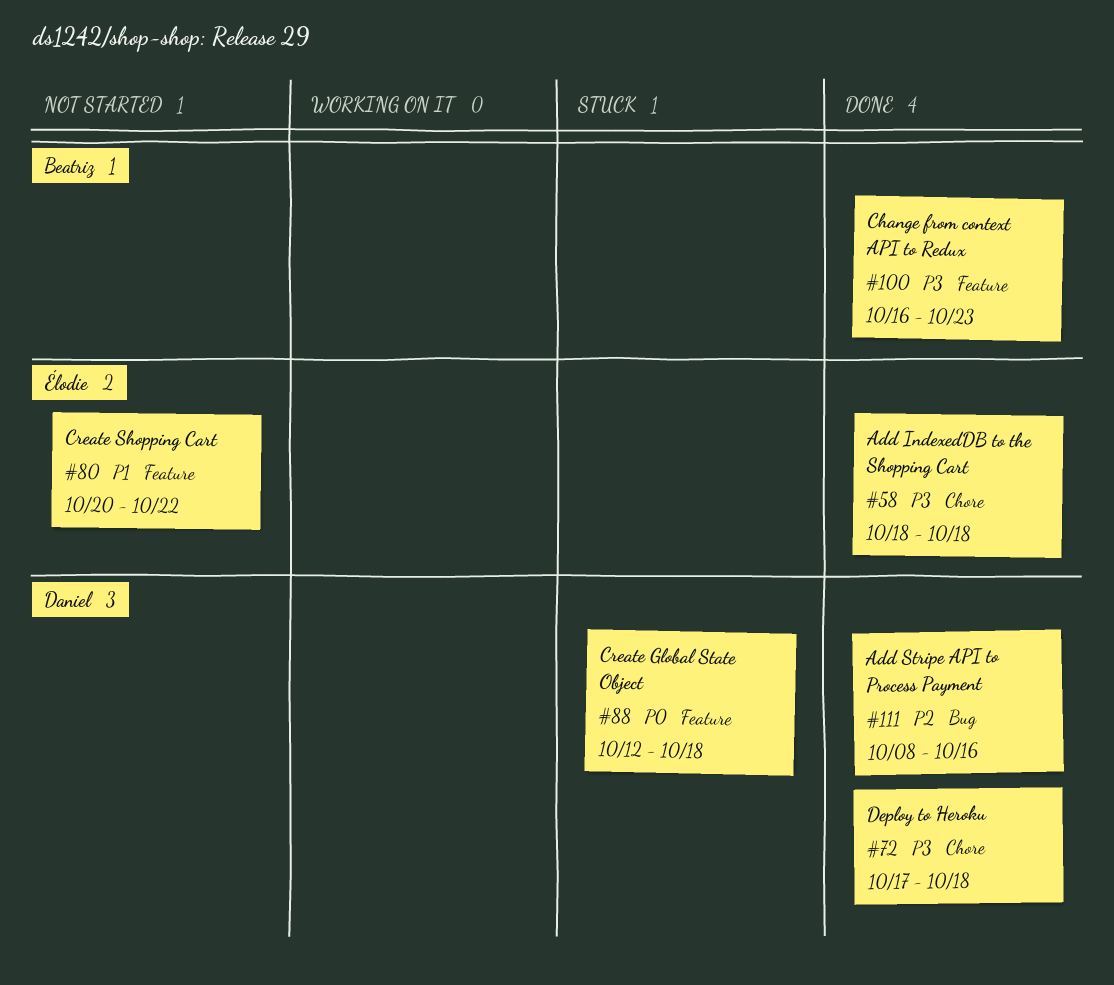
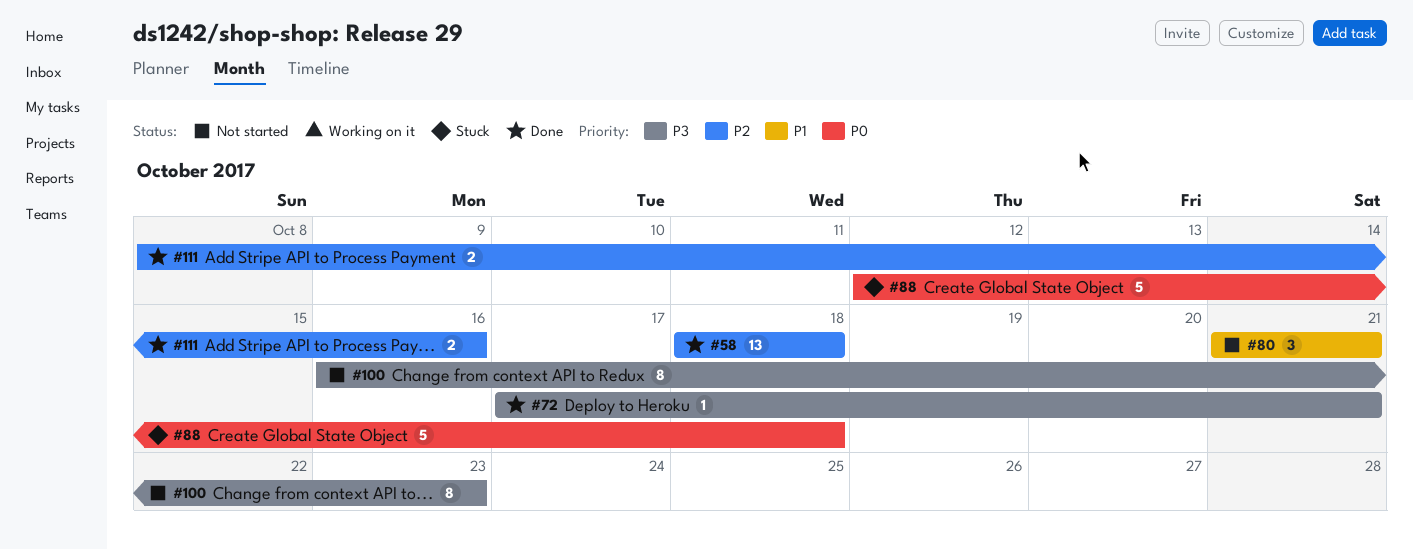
#58, priority: P3 -> P2
#72, due: Oct 18 -> Oct 21
#80, start: Oct 20 -> Oct 21
#80, due: Oct 22 -> Oct 21
#100, status: Done -> Not started

